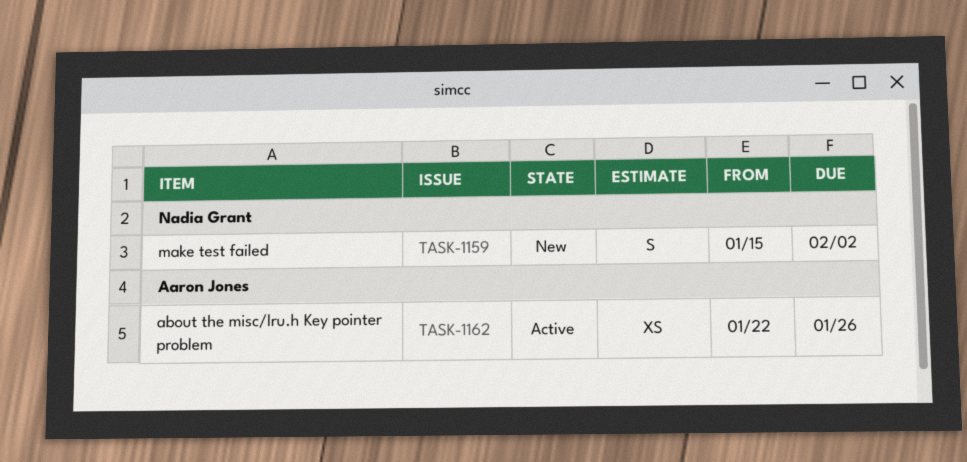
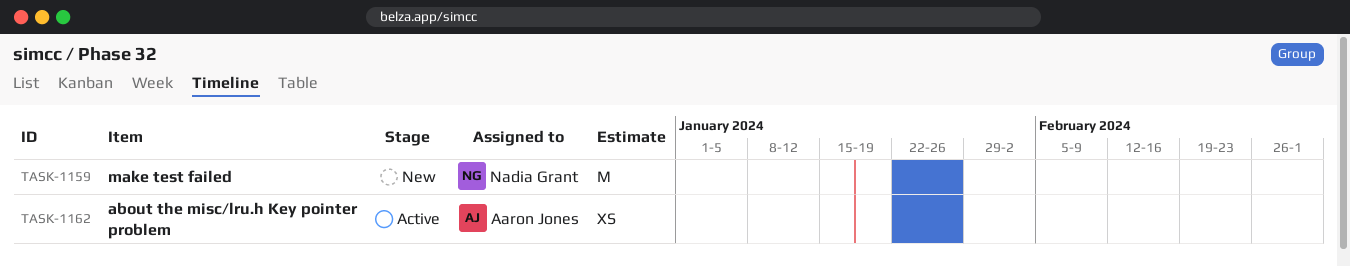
TASK-1159, estimate: S -> M
TASK-1159, start: Jan 15 -> Jan 22
TASK-1159, due: Feb 2 -> Jan 26

